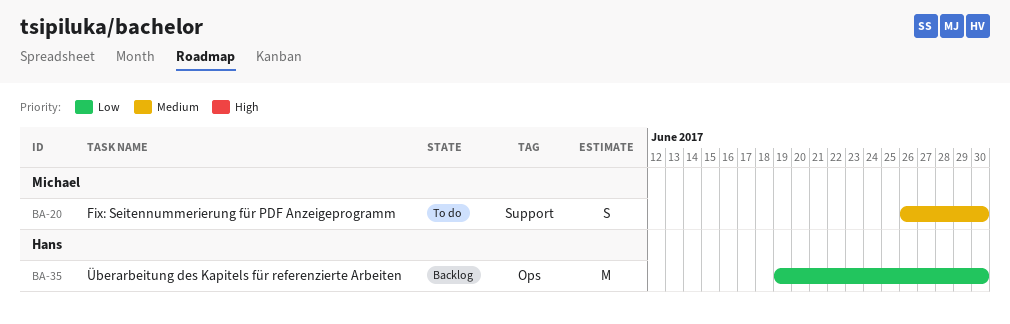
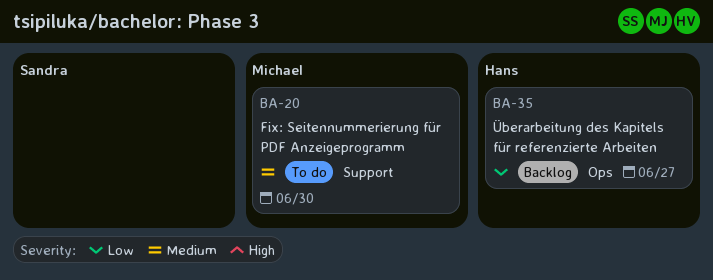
BA-35, due: Jun 30 -> Jun 27

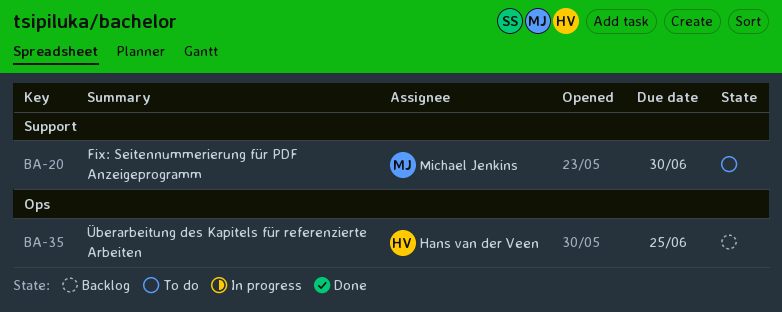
BA-35, due: Jun 27 -> Jun 25

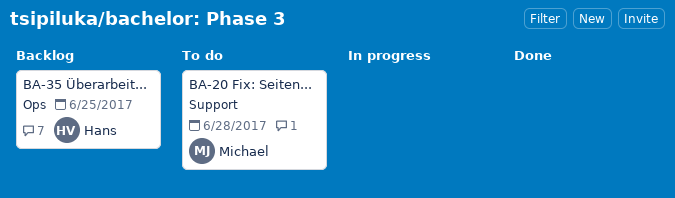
BA-20, due: Jun 30 -> Jun 28

